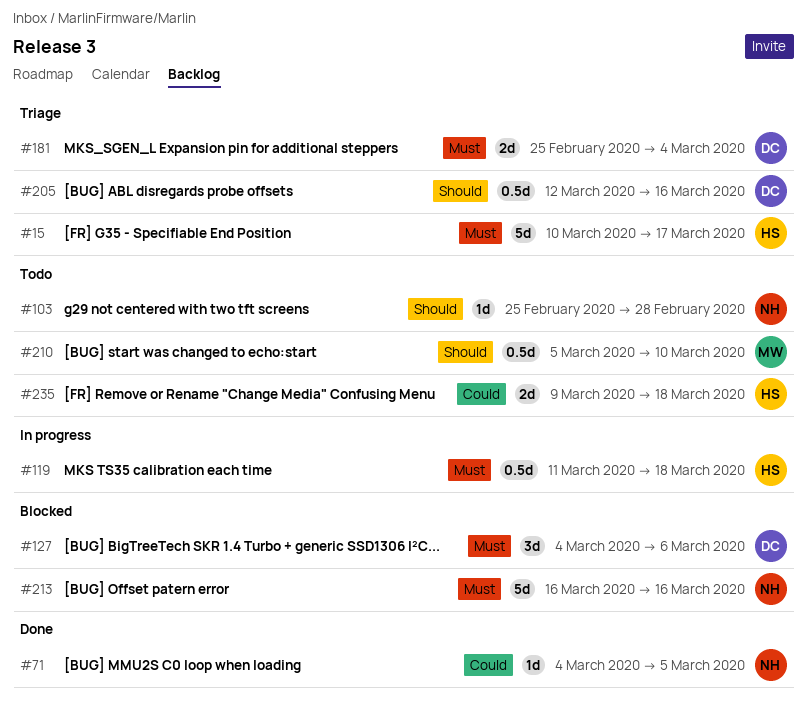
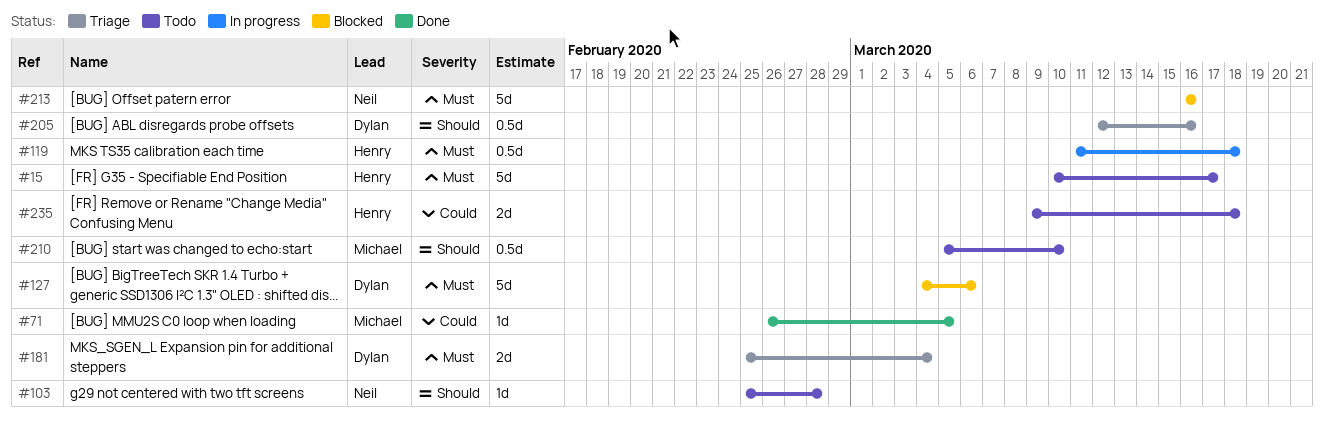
#15, status: Triage -> Todo
#71, owner: Neil -> Michael
#71, start: Mar 4 -> Feb 26
#127, estimate: 3d -> 5d

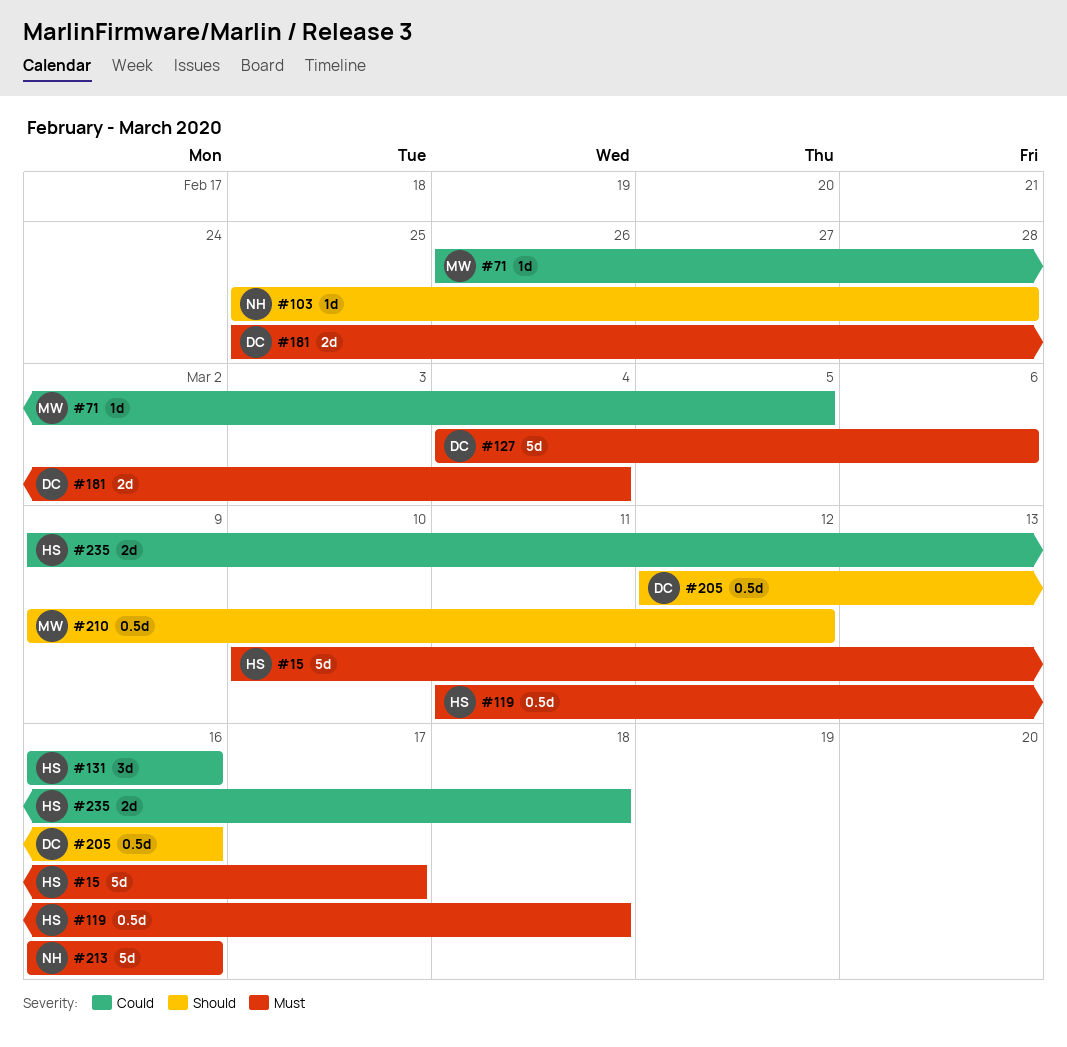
#131: none -> present
#210, start: Mar 5 -> Mar 9
#210, due: Mar 10 -> Mar 12

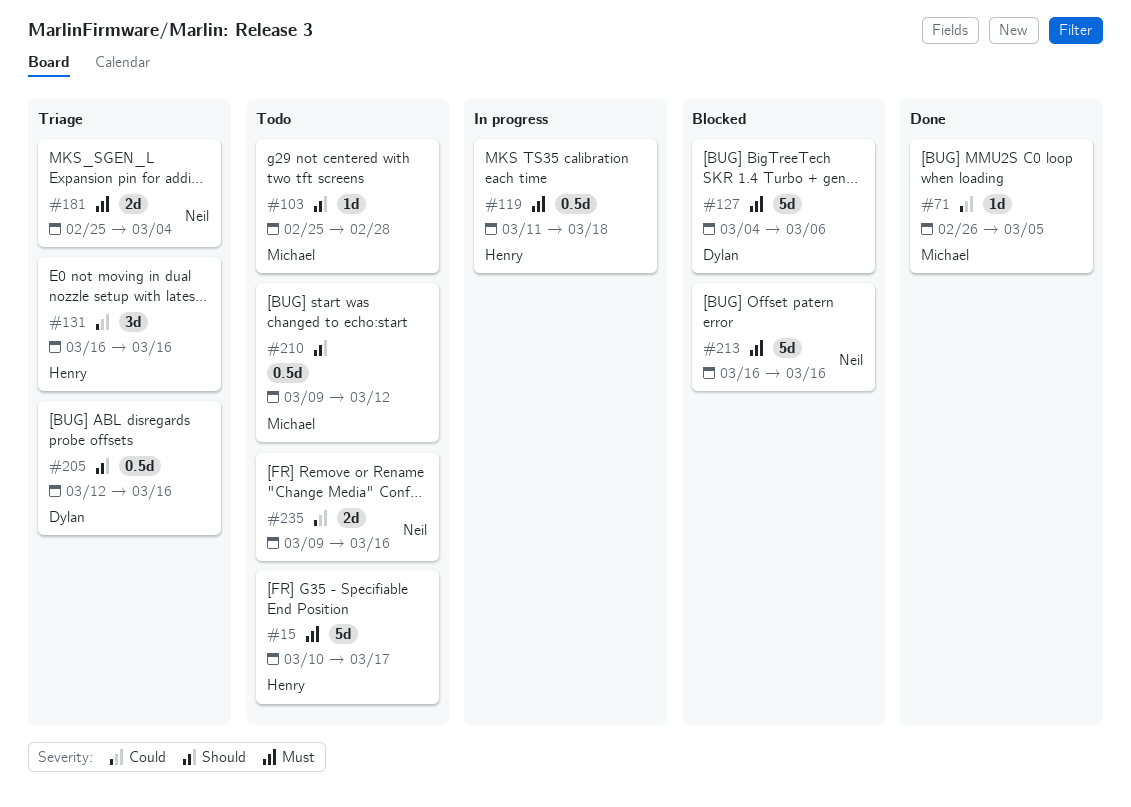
#103, owner: Neil -> Michael
#181, owner: Dylan -> Neil
#235, owner: Henry -> Neil
#235, due: Mar 18 -> Mar 16

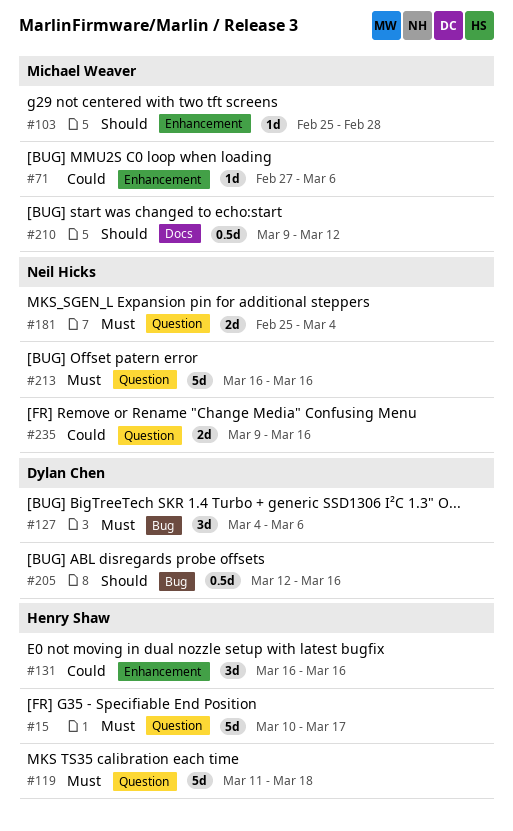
#71, start: Feb 26 -> Feb 27
#71, due: Mar 5 -> Mar 6
#119, estimate: 0.5d -> 5d
#127, estimate: 5d -> 3d

